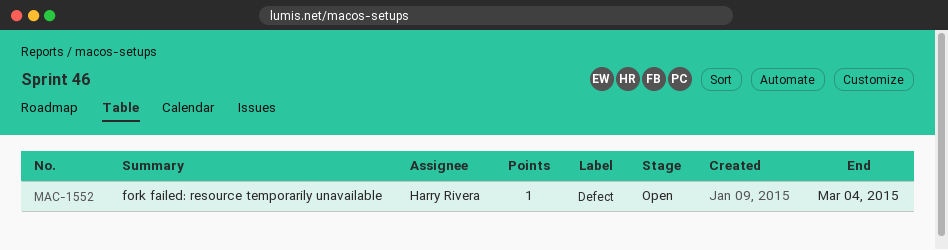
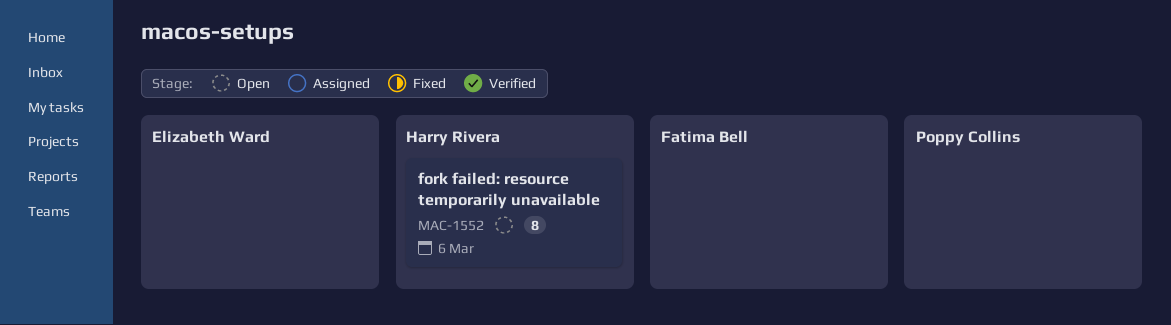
MAC-1552, estimate: 1 -> 8
MAC-1552, due: Mar 4 -> Mar 6

